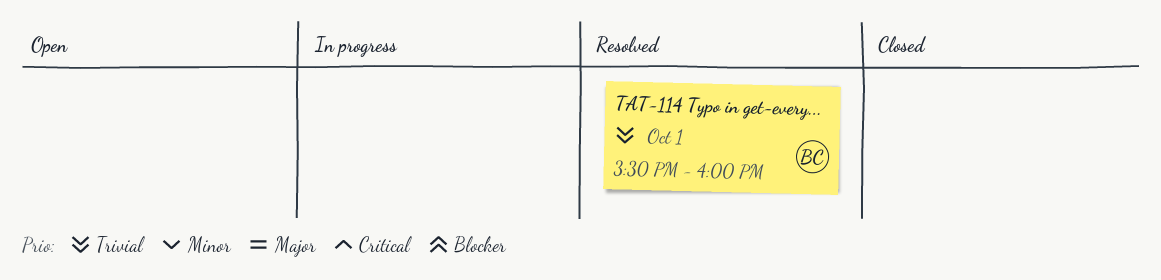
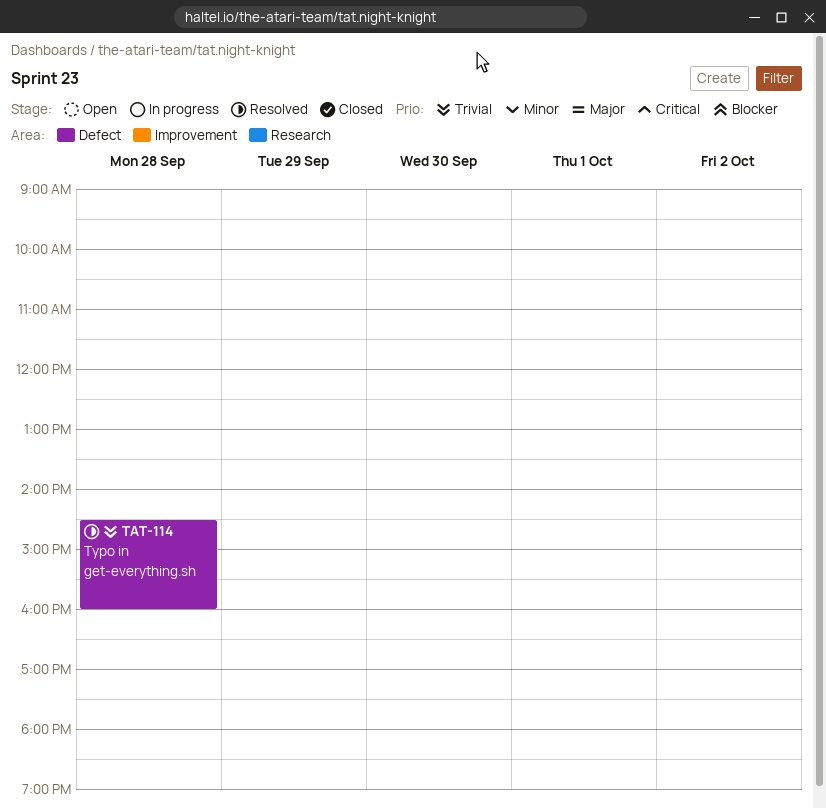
TAT-114, day: Oct 1 -> Sep 28
TAT-114, begins: 15:30 -> 14:30

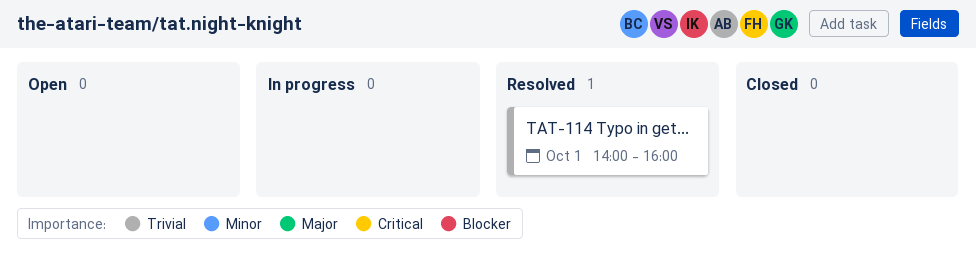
TAT-114, day: Sep 28 -> Oct 1
TAT-114, begins: 14:30 -> 14:00

